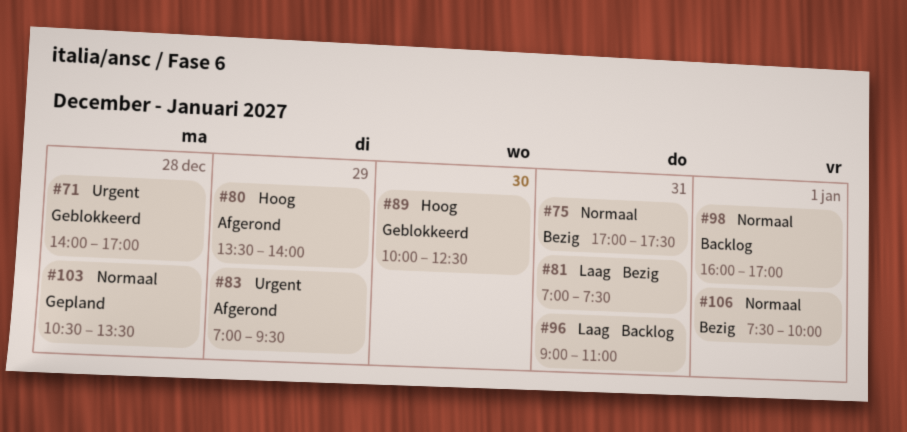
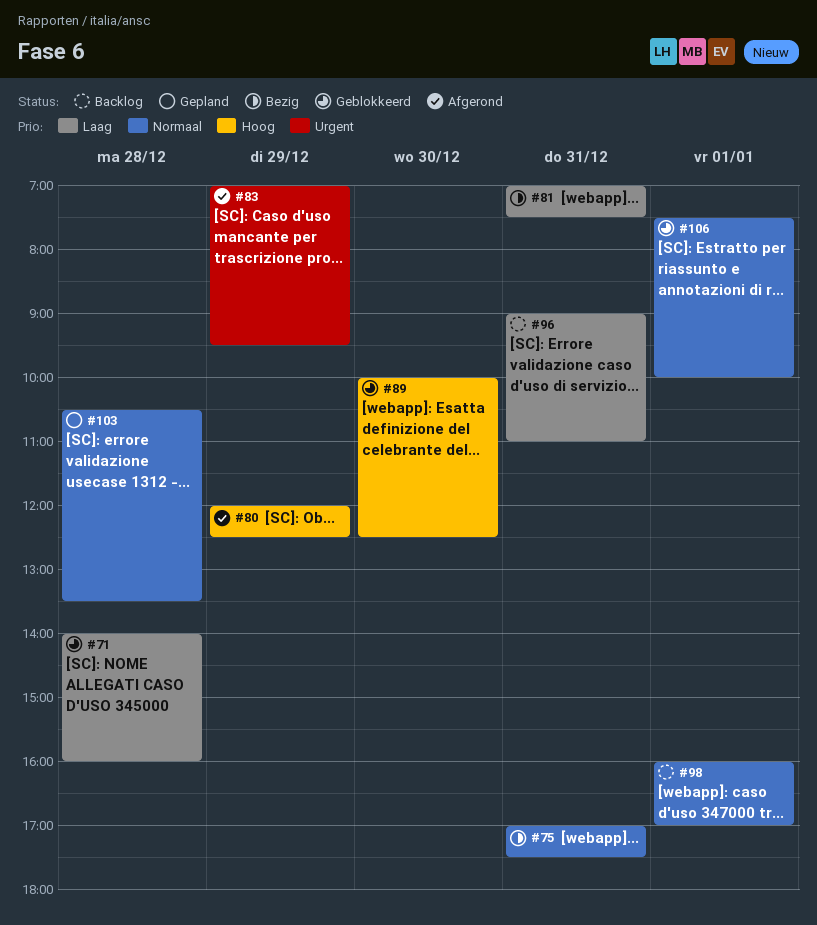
#71, priority: Urgent -> Laag
#71, ends: 17:00 -> 16:00
#80, begins: 13:30 -> 12:00
#80, ends: 14:00 -> 12:30
#106, status: Bezig -> Geblokkeerd

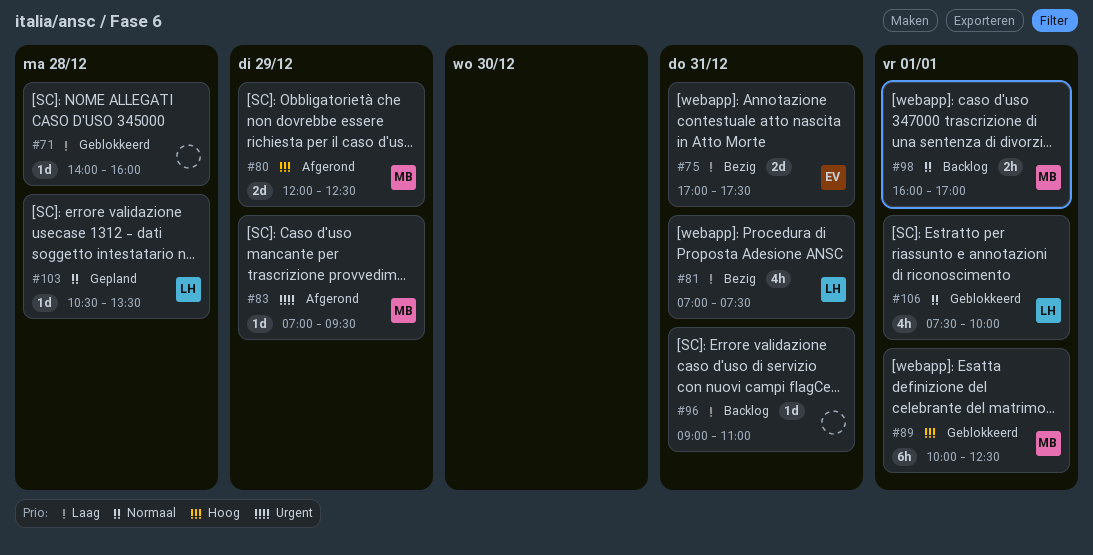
#75, priority: Normaal -> Laag
#89, day: Dec 30 -> Jan 1

